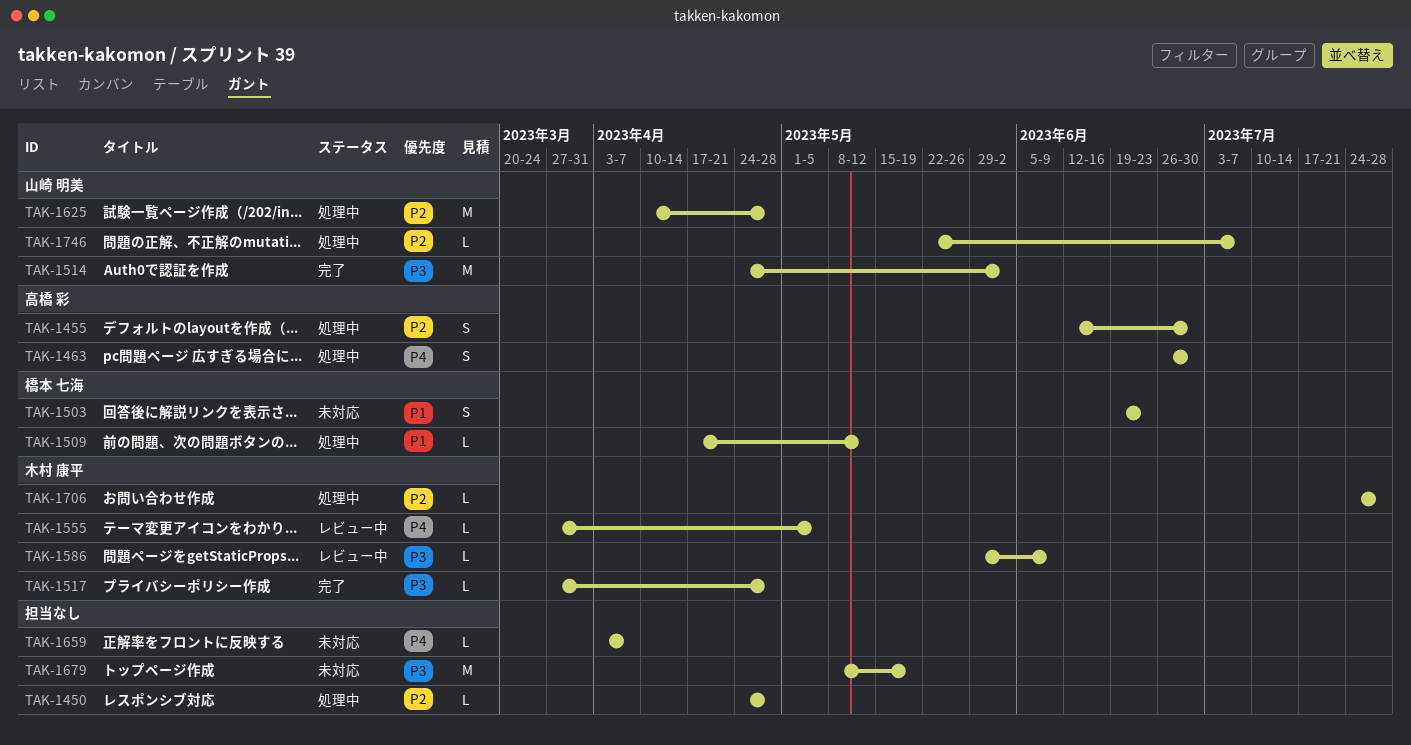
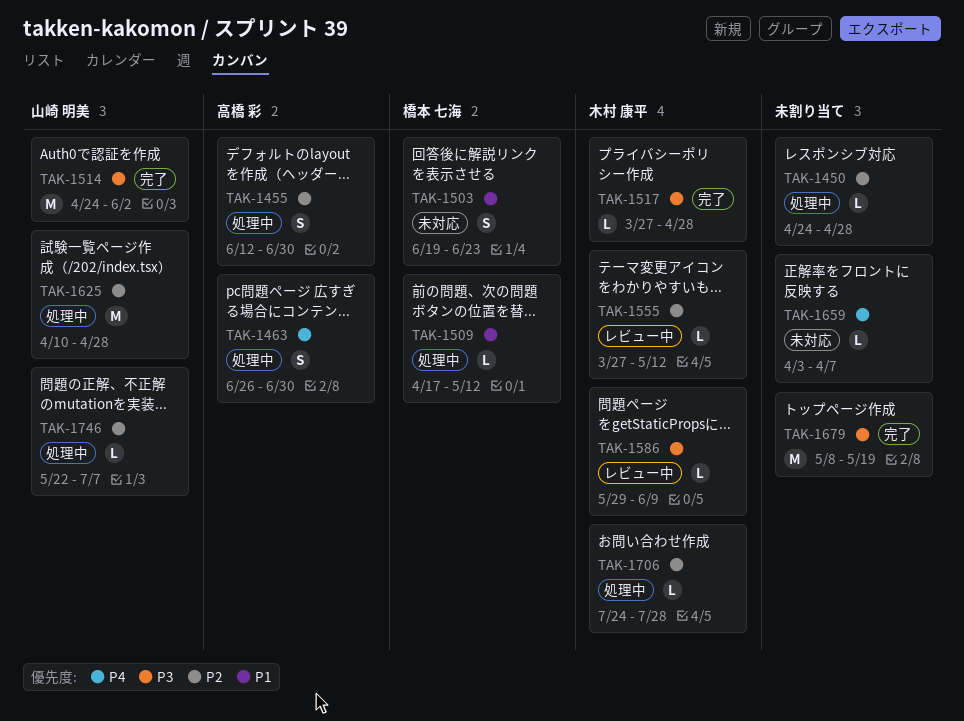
TAK-1555, priority: P4 -> P2
TAK-1555, due: May 5 -> May 12
TAK-1679, status: 未対応 -> 完了

